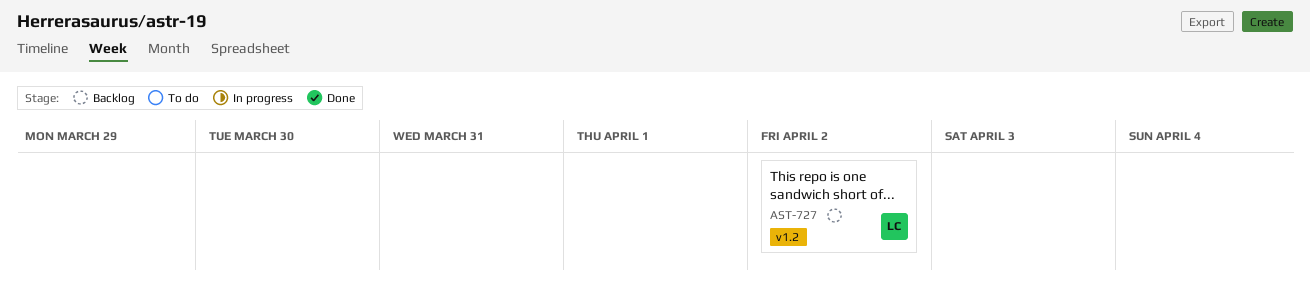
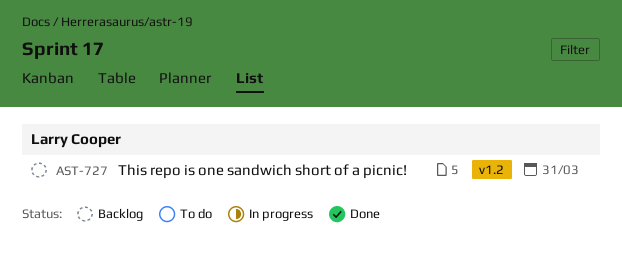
AST-727, due: Apr 2 -> Mar 31

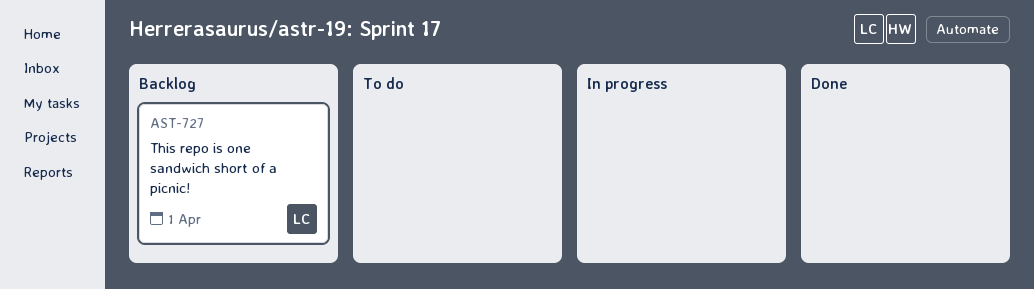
AST-727, due: Mar 31 -> Apr 1

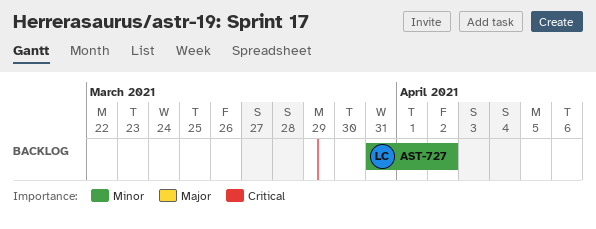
AST-727, due: Apr 1 -> Apr 2

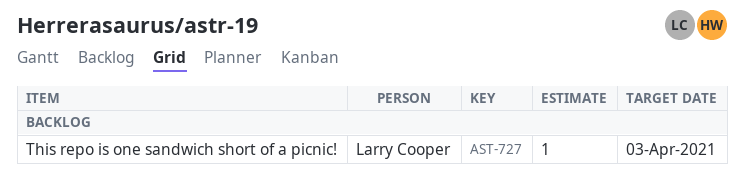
AST-727, due: Apr 2 -> Apr 3

